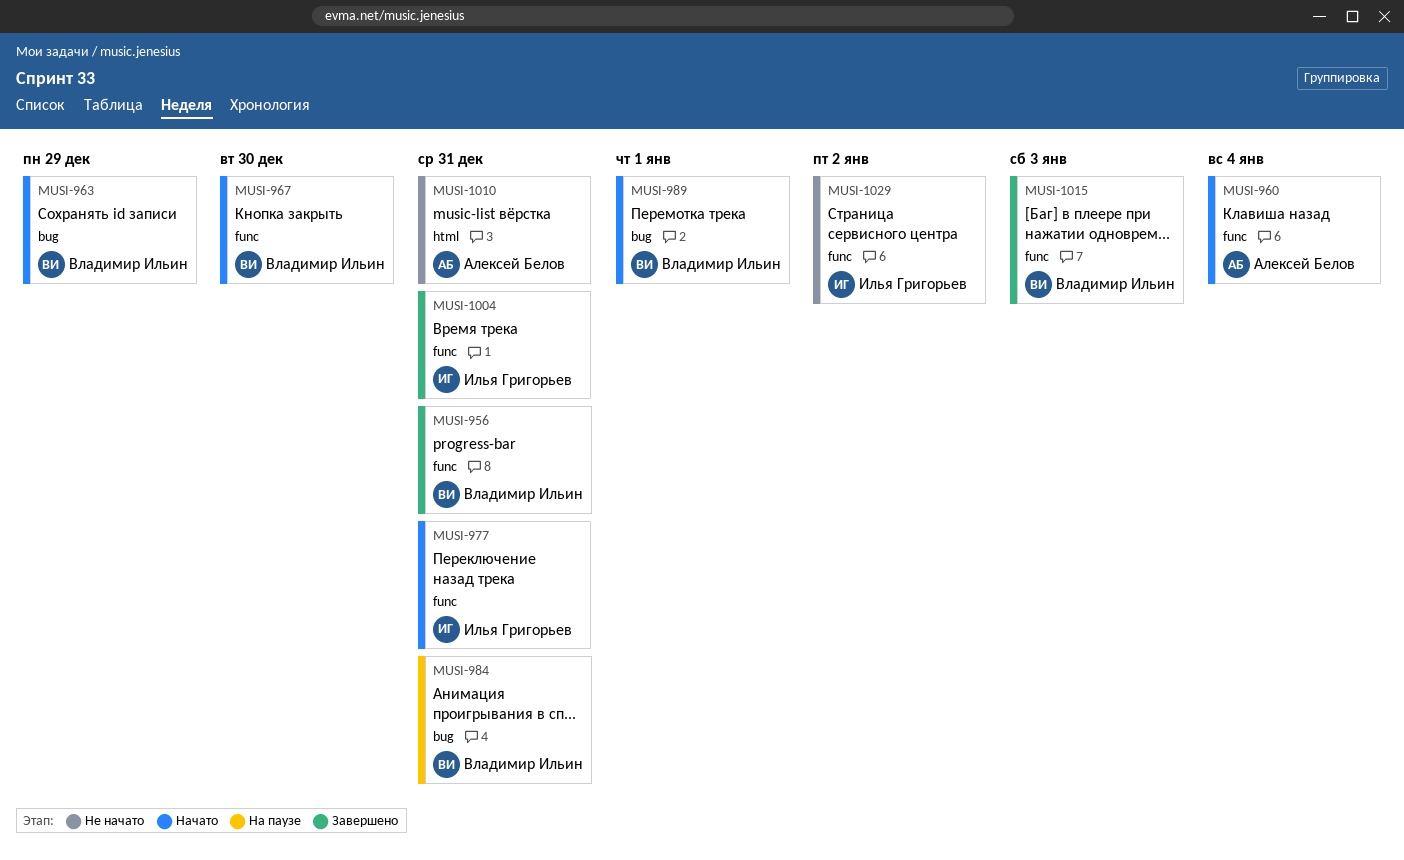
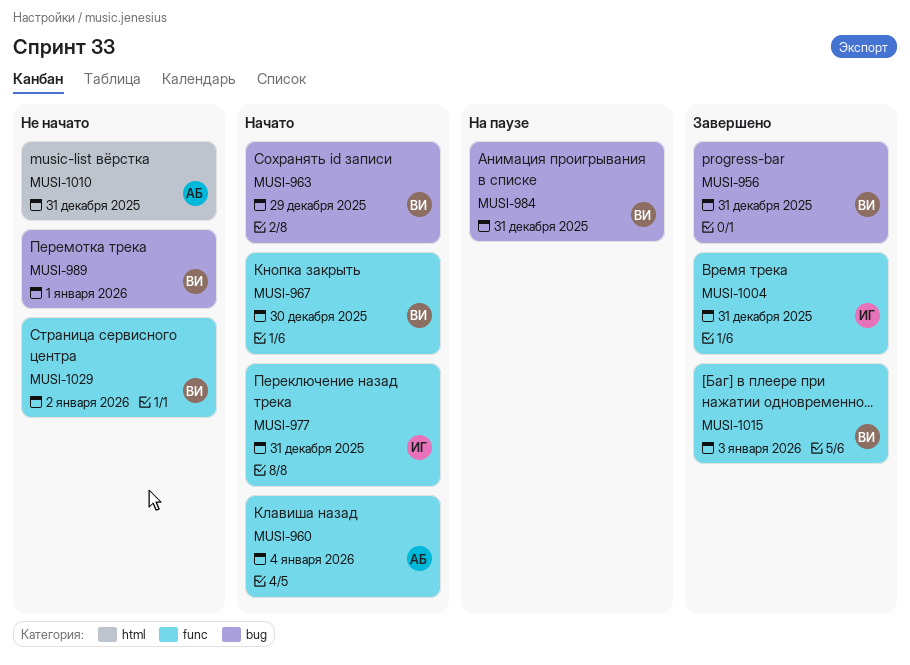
MUSI-956, label: func -> bug
MUSI-989, status: Начато -> Не начато
MUSI-1029, owner: Илья Григорьев -> Владимир Ильин

